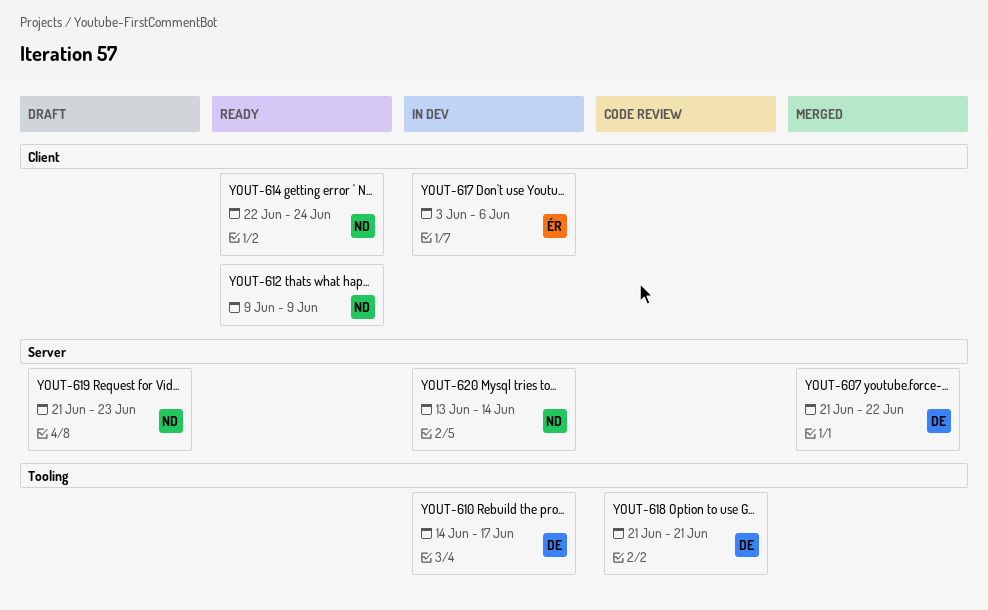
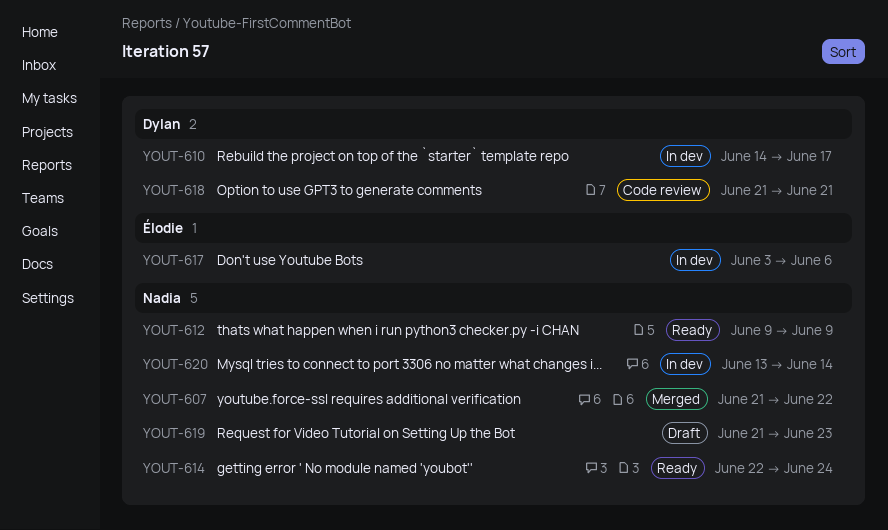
YOUT-607, owner: Dylan -> Nadia

